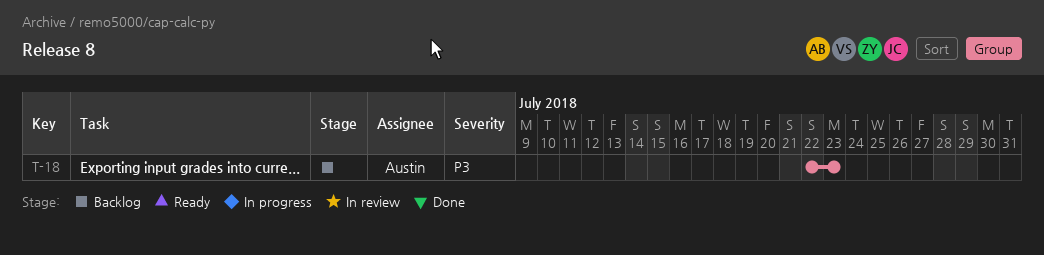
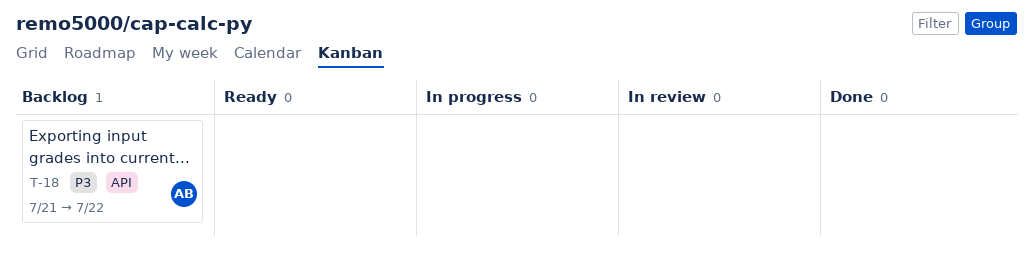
T-18, start: Jul 22 -> Jul 21
T-18, due: Jul 23 -> Jul 22

